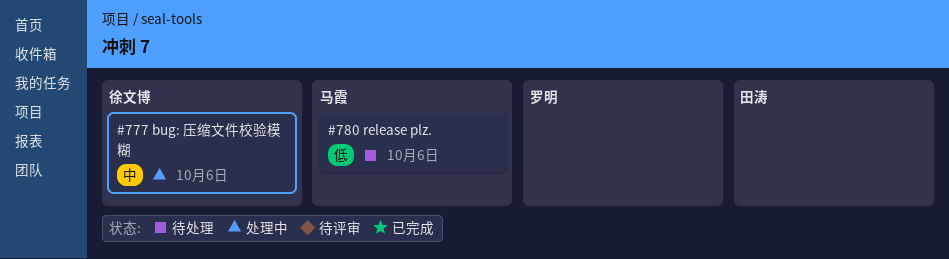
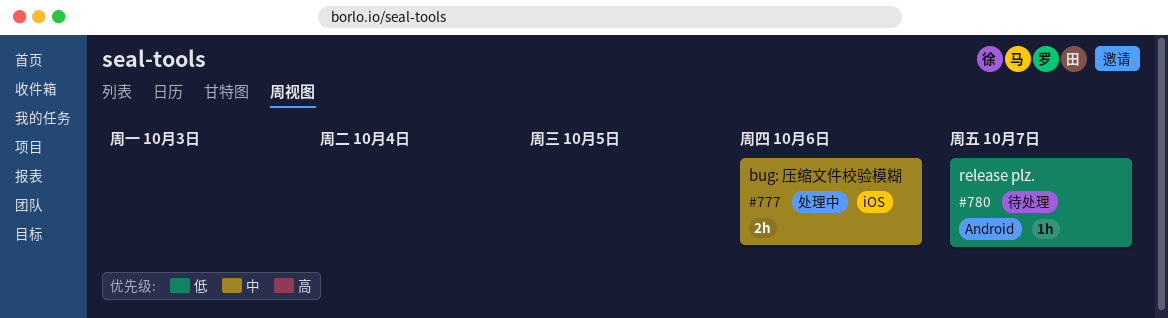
#780, due: Oct 6 -> Oct 7

